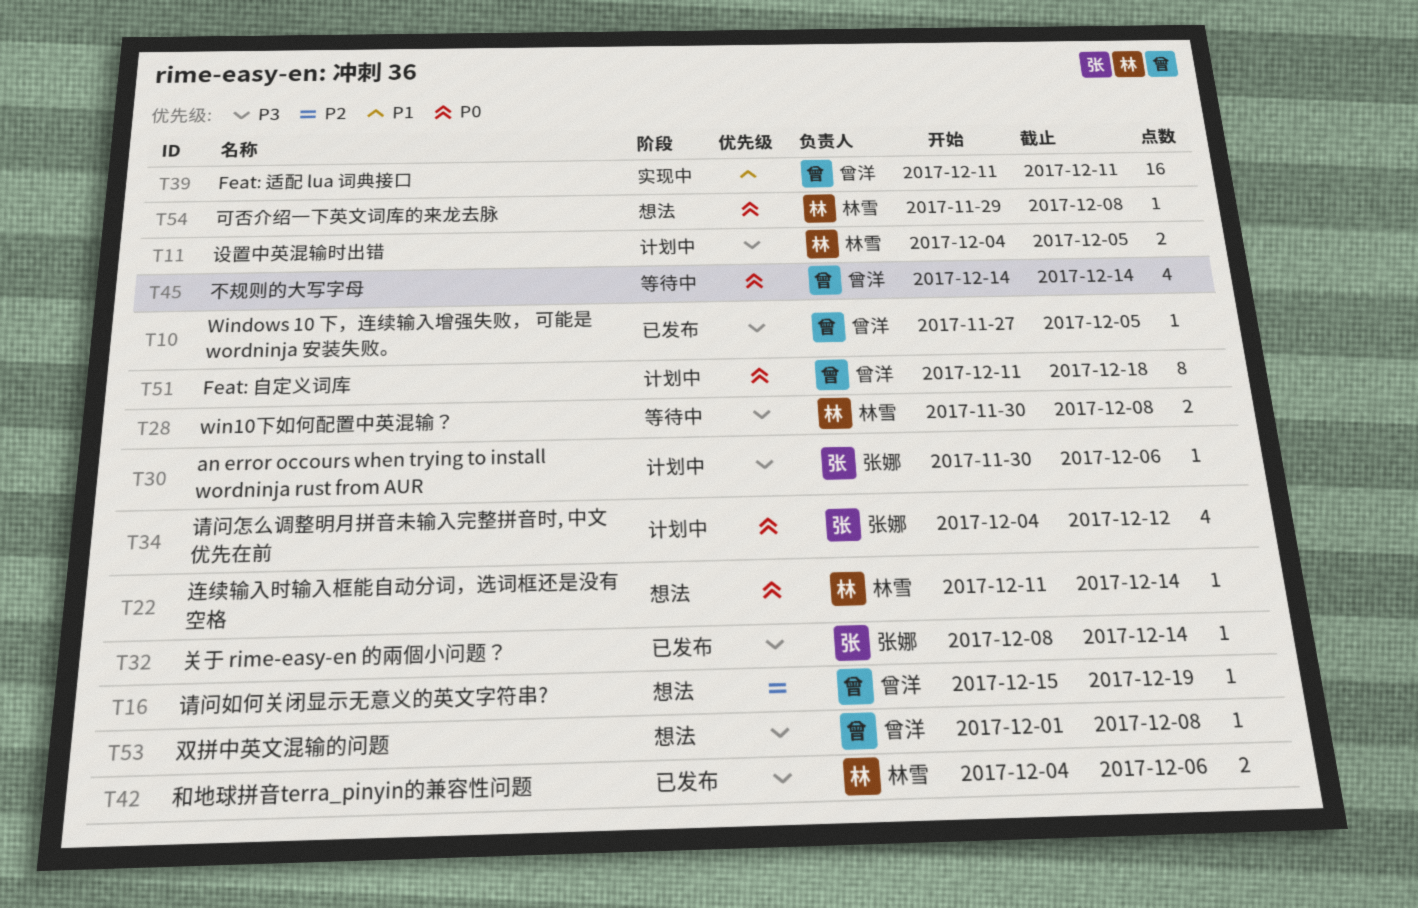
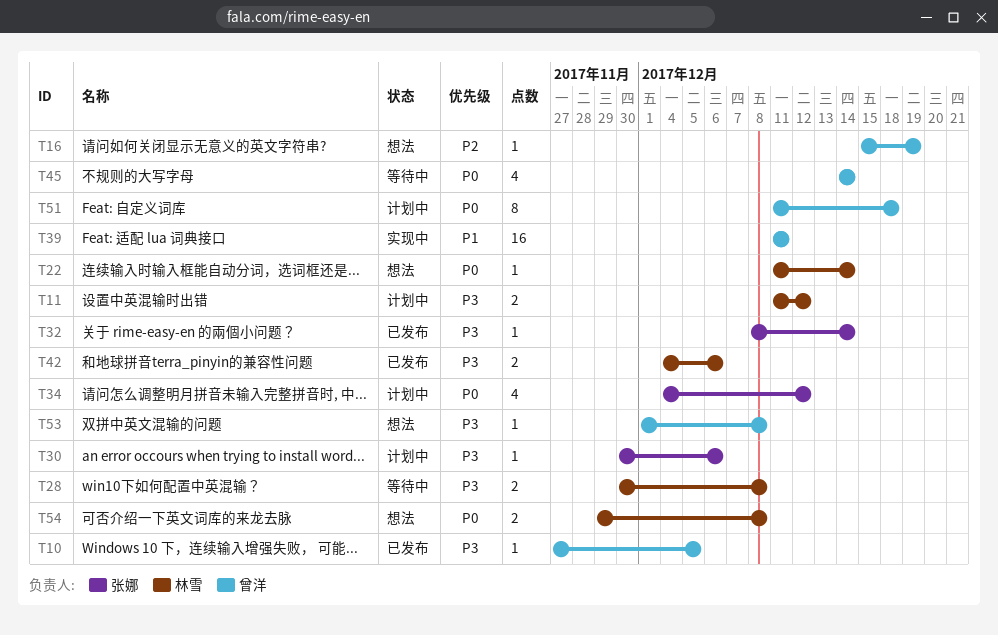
T11, start: Dec 4 -> Dec 11
T11, due: Dec 5 -> Dec 12
T54, estimate: 1 -> 2

